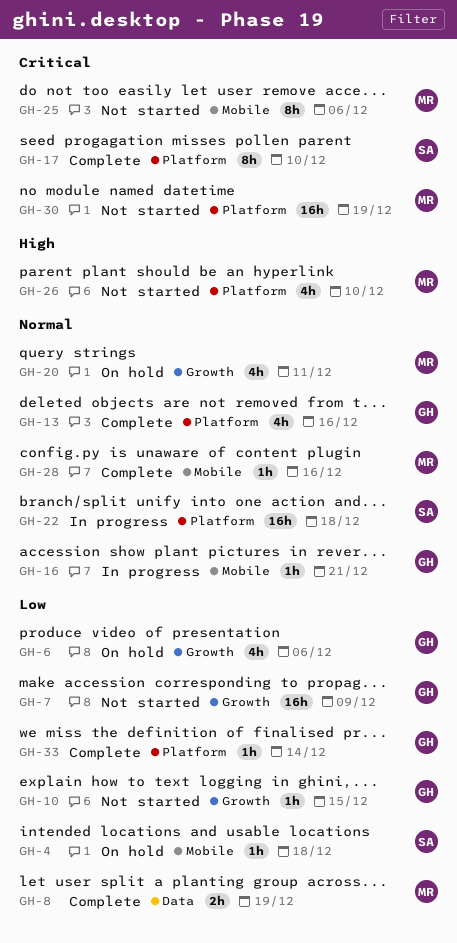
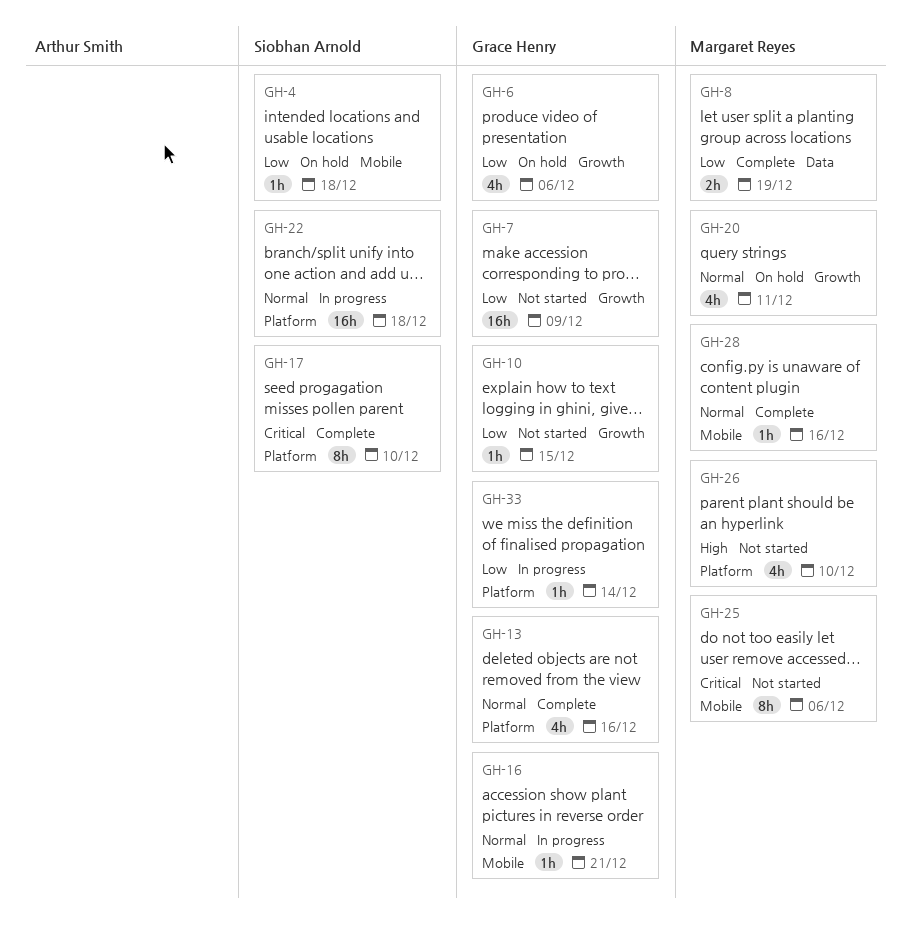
GH-30: present -> none
GH-33, status: Complete -> In progress

